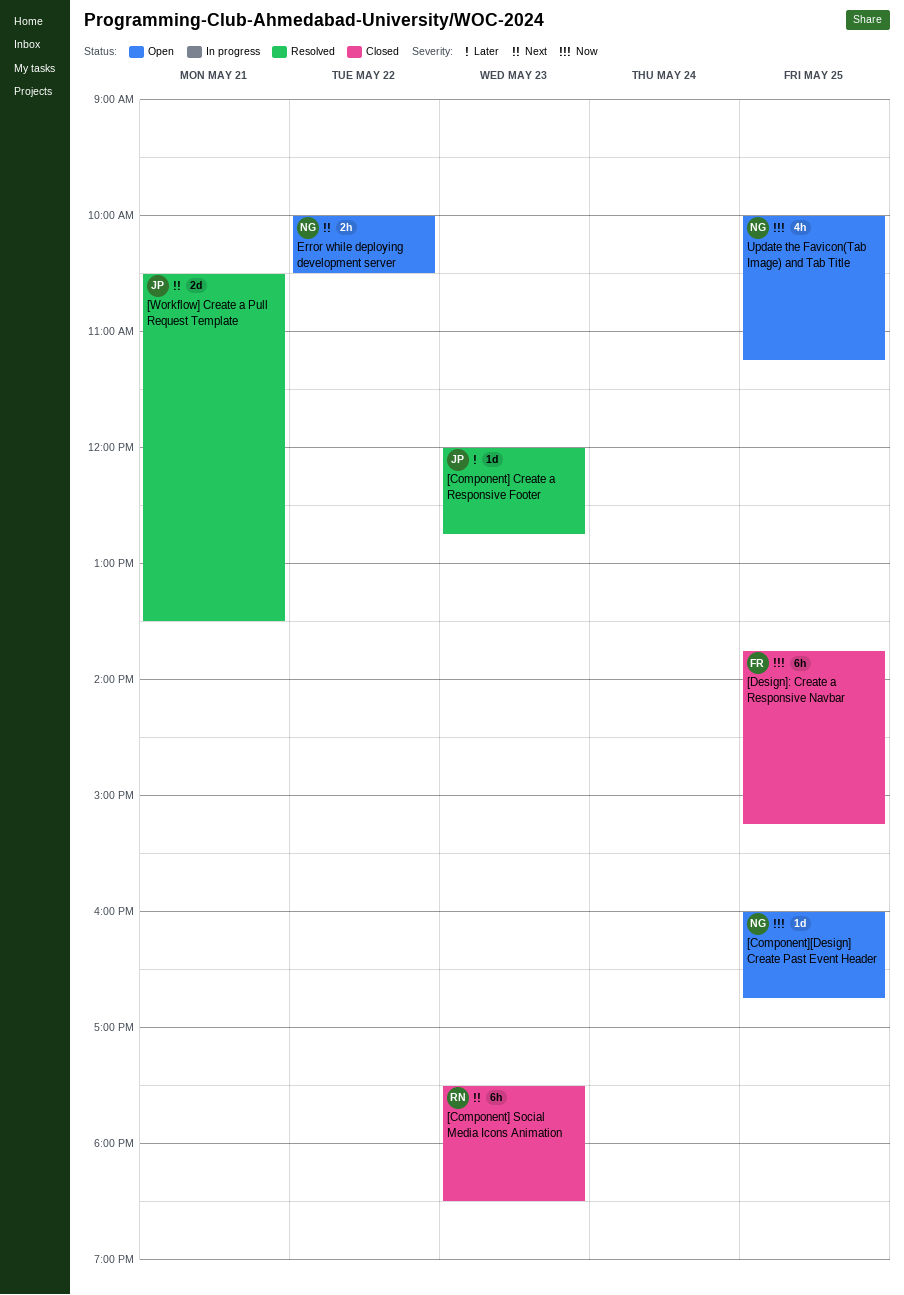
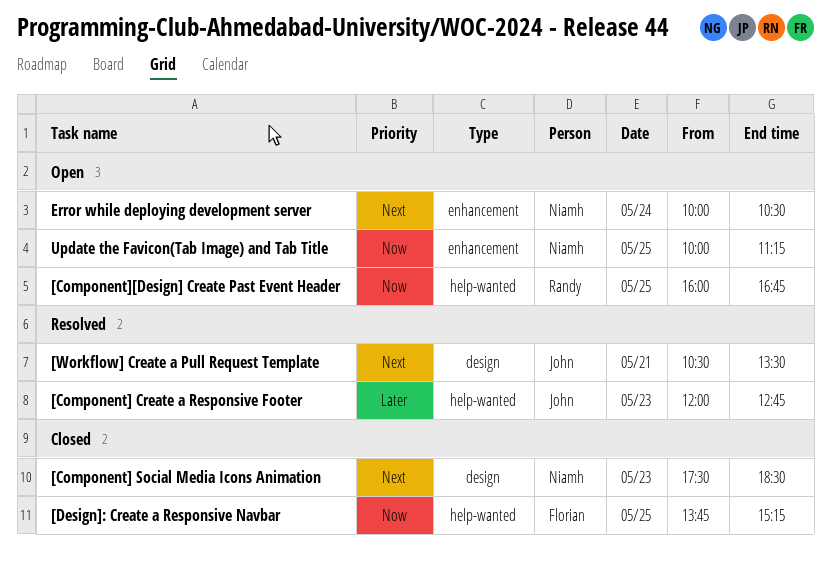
[Component] Social Media Icons Animation, owner: Randy -> Niamh
[Component][Design] Create Past Event Header, owner: Niamh -> Randy
Error while deploying development server, day: May 22 -> May 24

